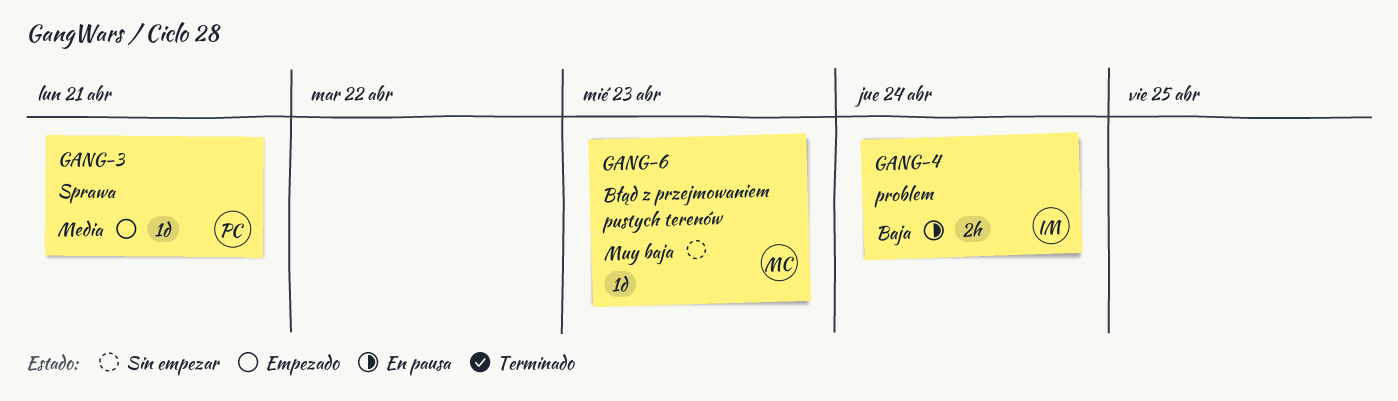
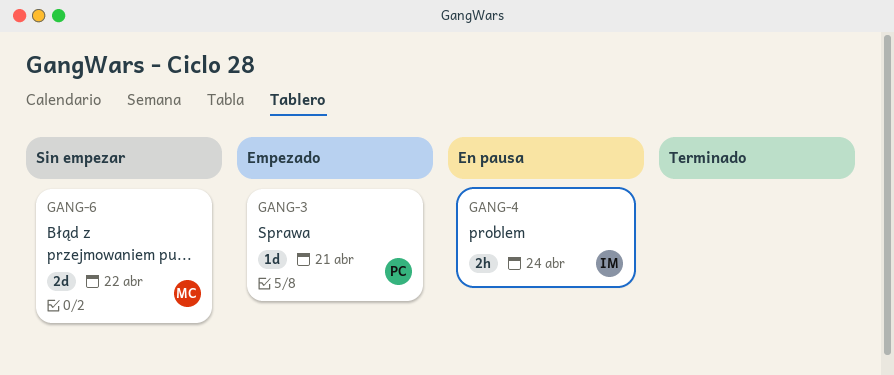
GANG-6, estimate: 1d -> 2d
GANG-6, due: Apr 23 -> Apr 22

